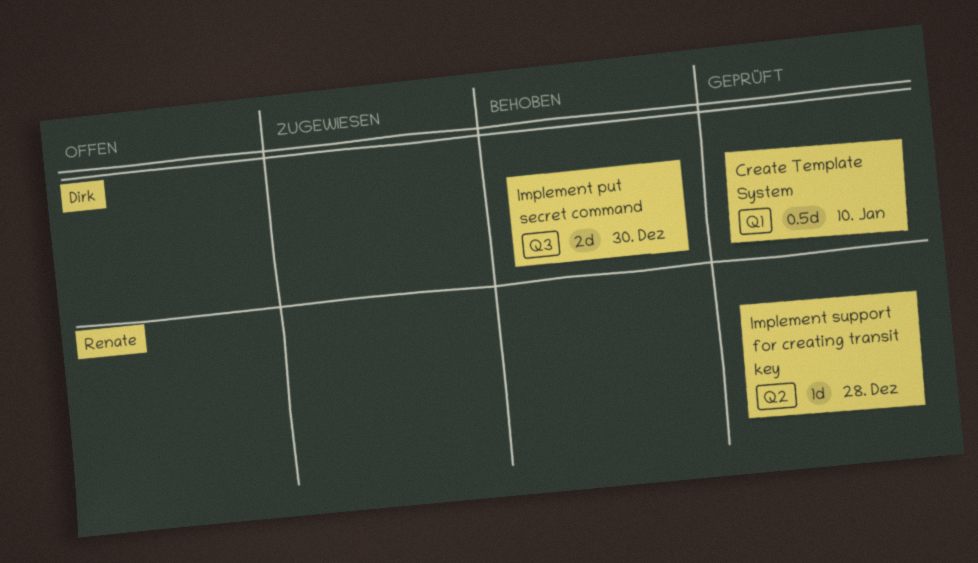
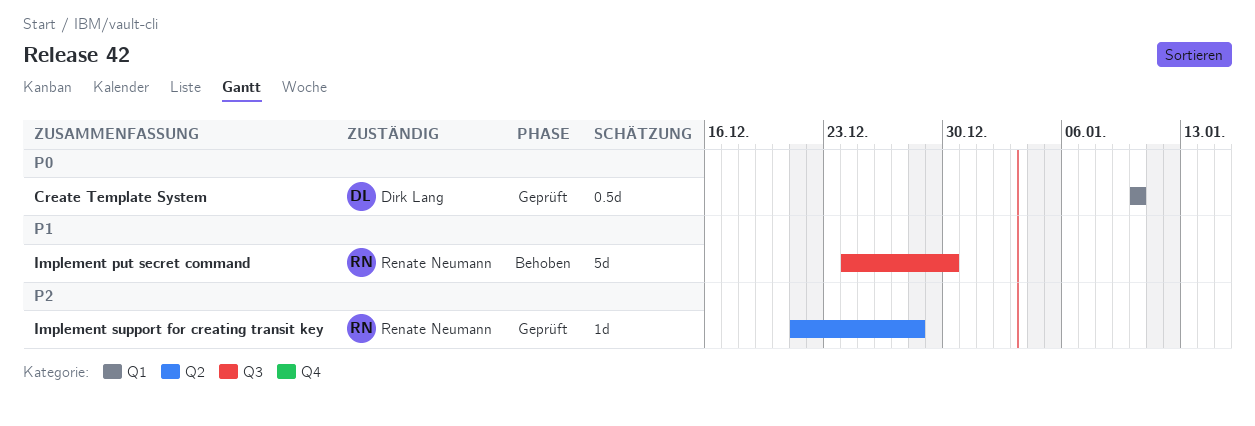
Implement put secret command, owner: Dirk Lang -> Renate Neumann
Implement put secret command, estimate: 2d -> 5d

